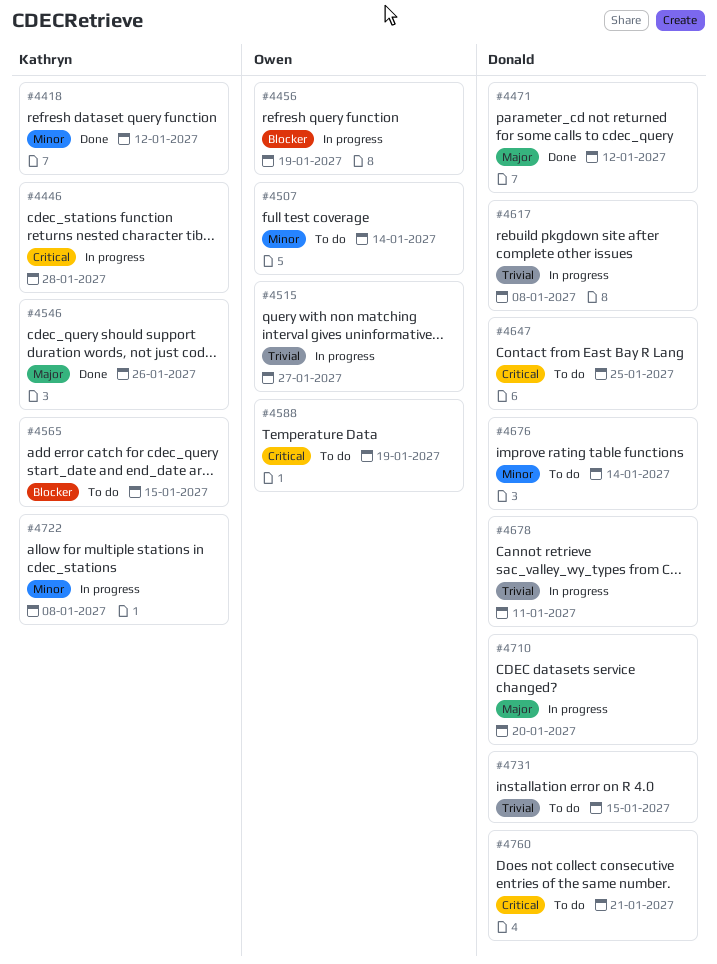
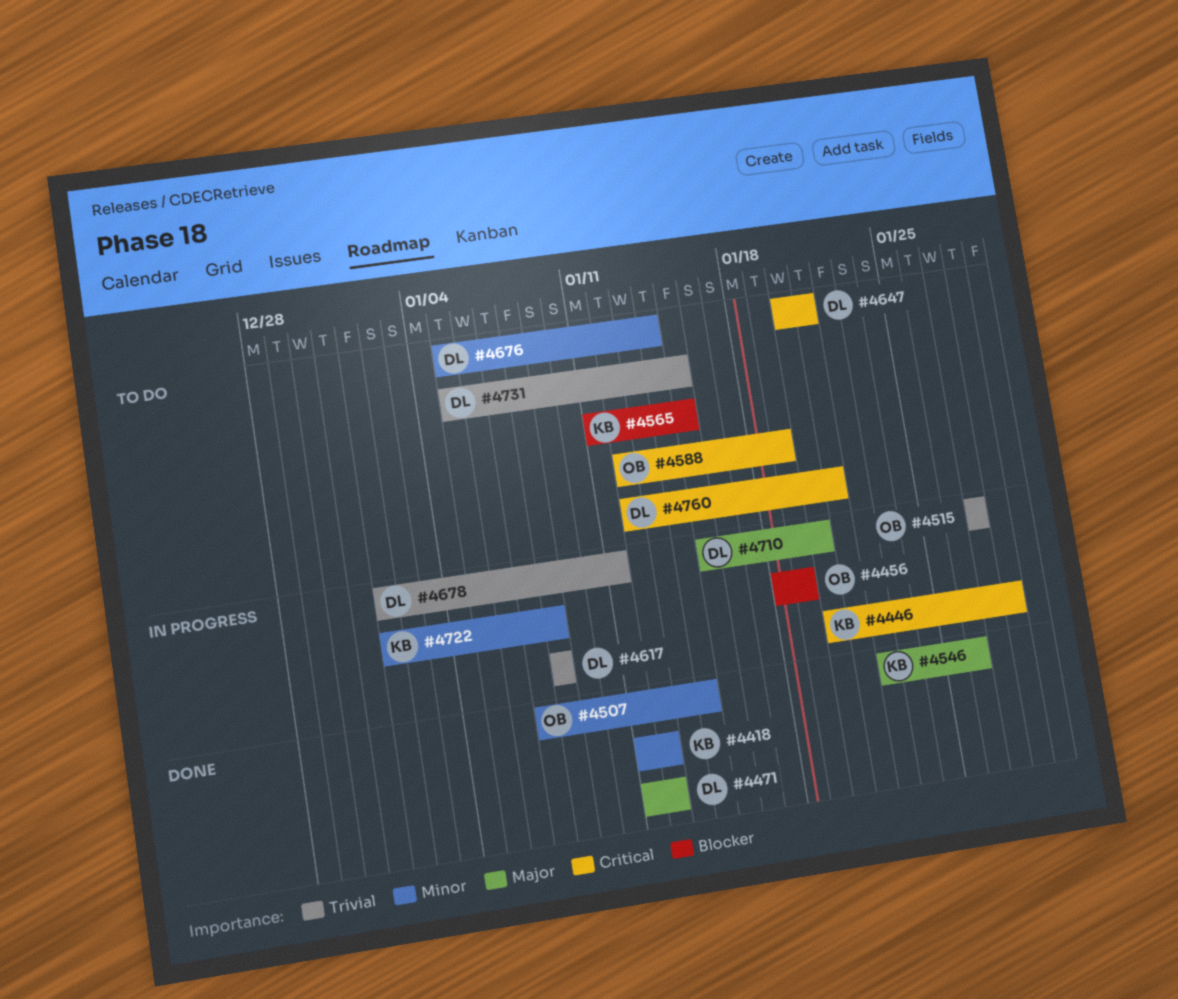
#4507, status: To do -> Done
#4647, due: Jan 25 -> Jan 21

